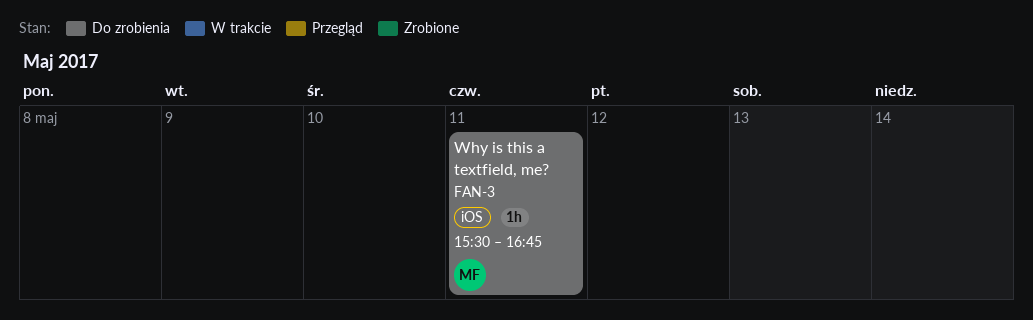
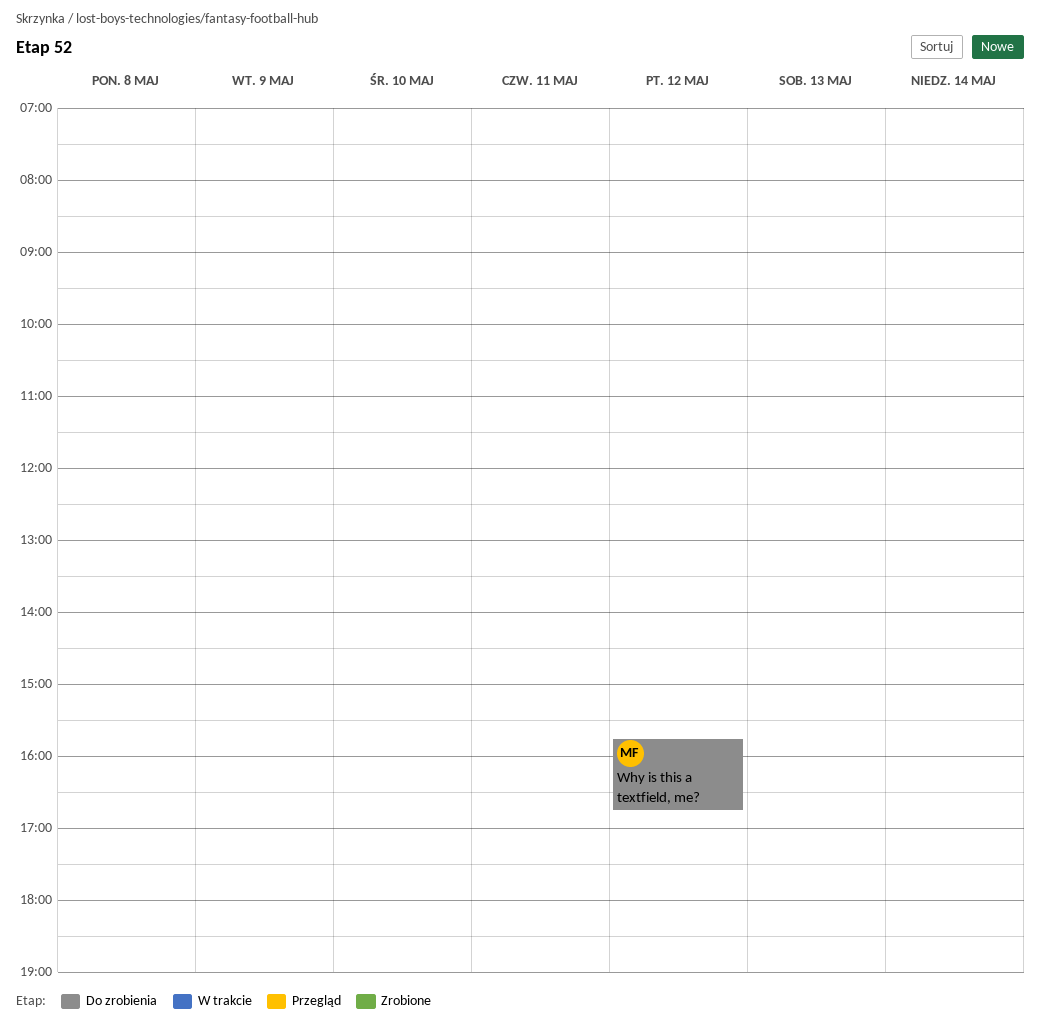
Why is this a textfield, me?, day: May 11 -> May 12
Why is this a textfield, me?, begins: 15:30 -> 15:45

